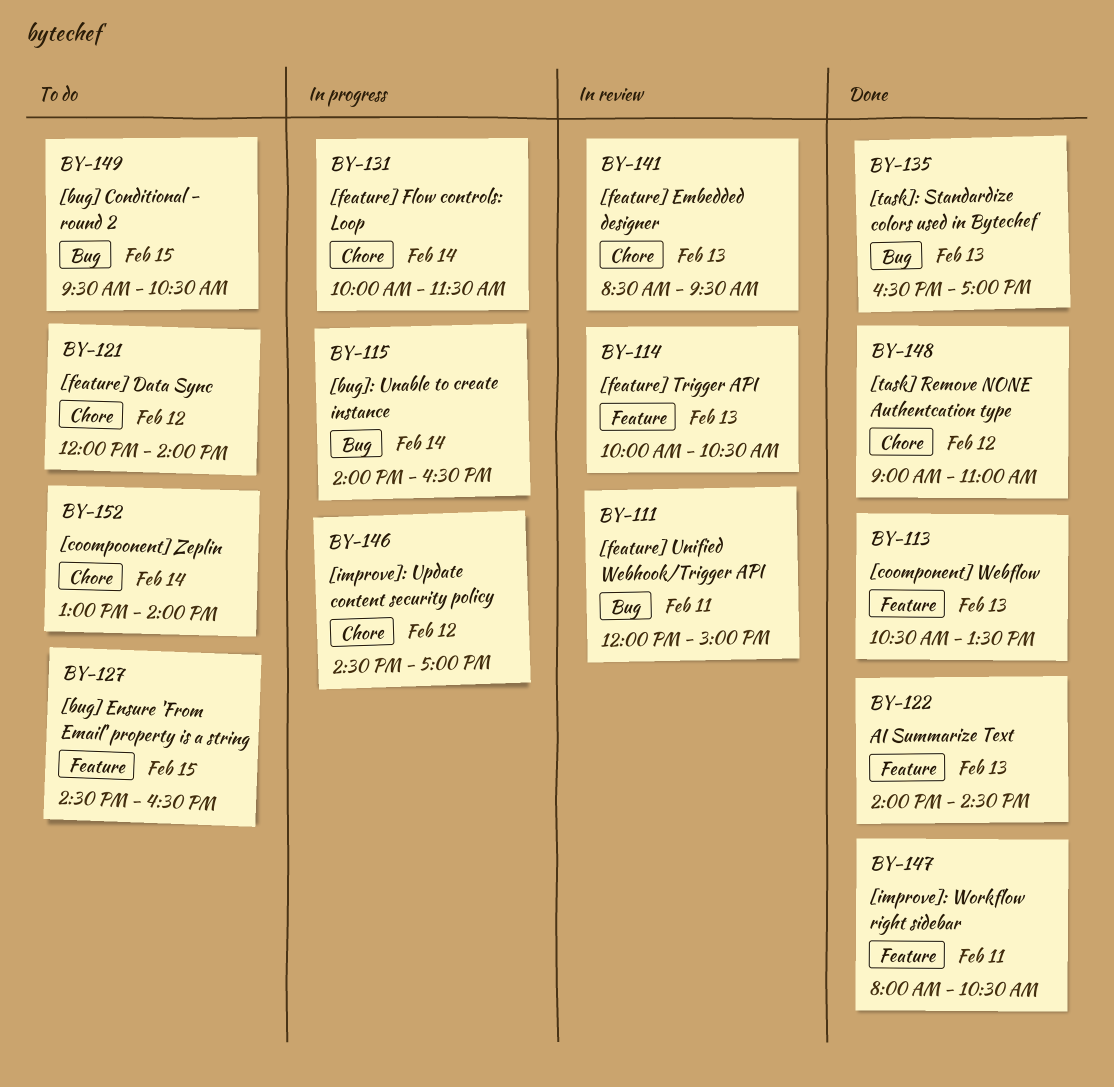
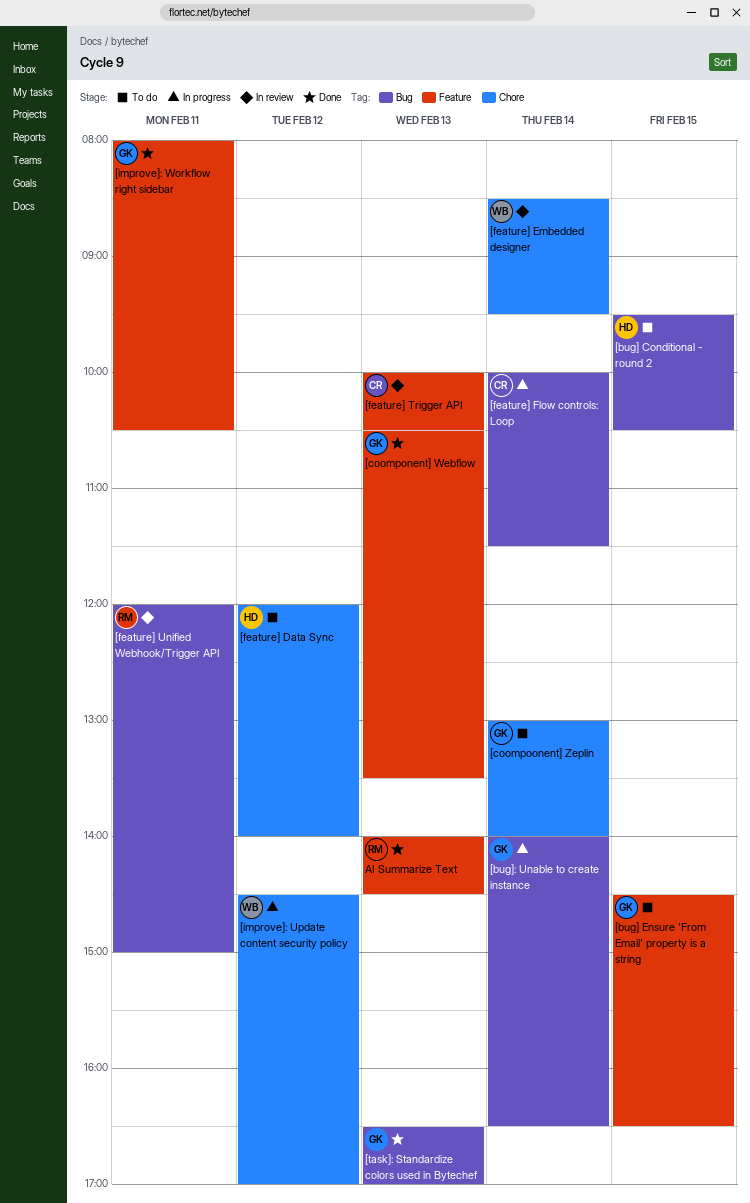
[feature] Embedded designer, day: Feb 13 -> Feb 14
[feature] Flow controls: Loop, label: Chore -> Bug
[task] Remove NONE Authentcation type: present -> none

